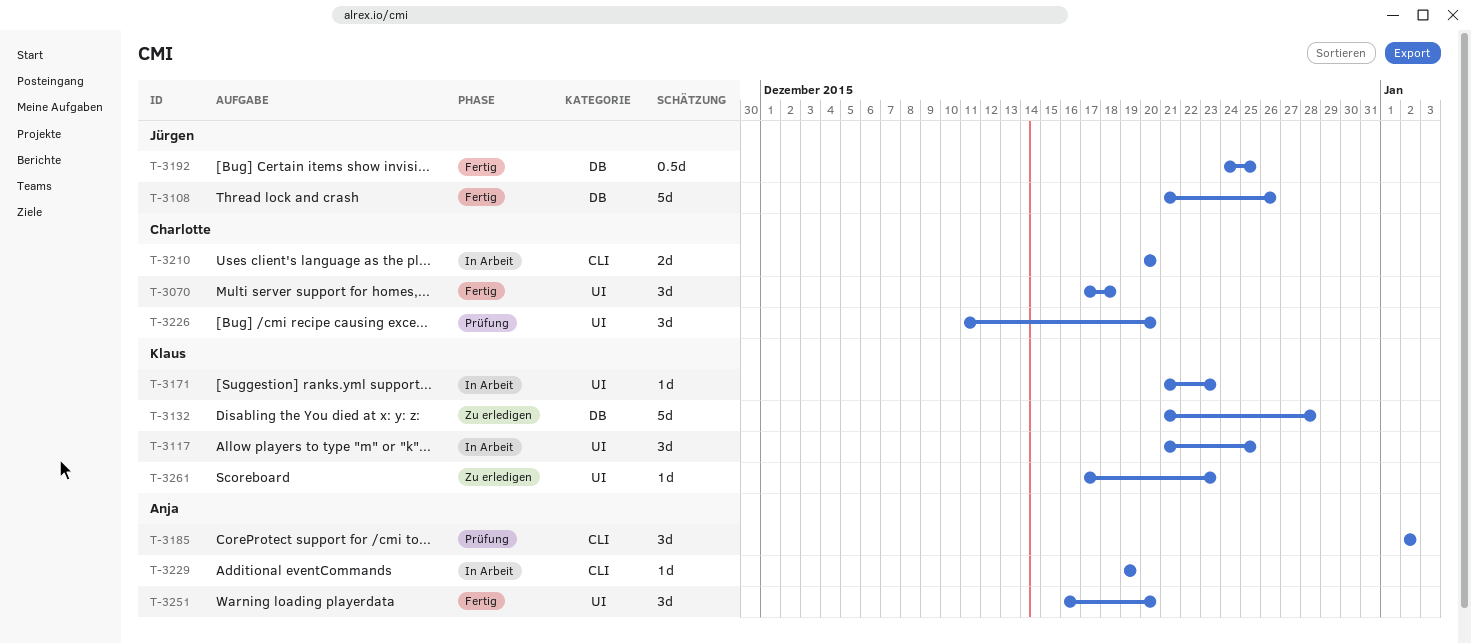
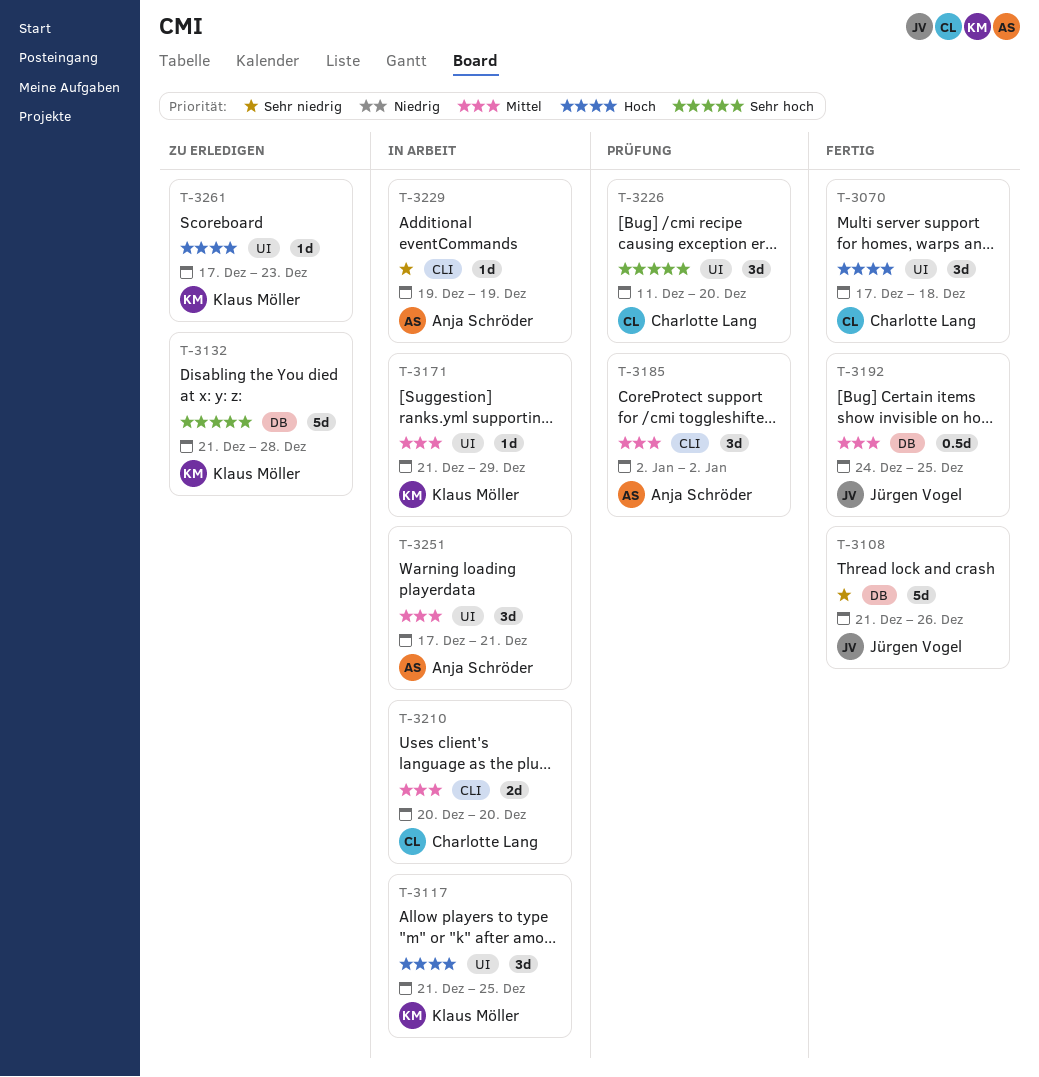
T-3171, due: Dec 23 -> Dec 29
T-3251, status: Fertig -> In Arbeit
T-3251, start: Dec 16 -> Dec 17
T-3251, due: Dec 20 -> Dec 21

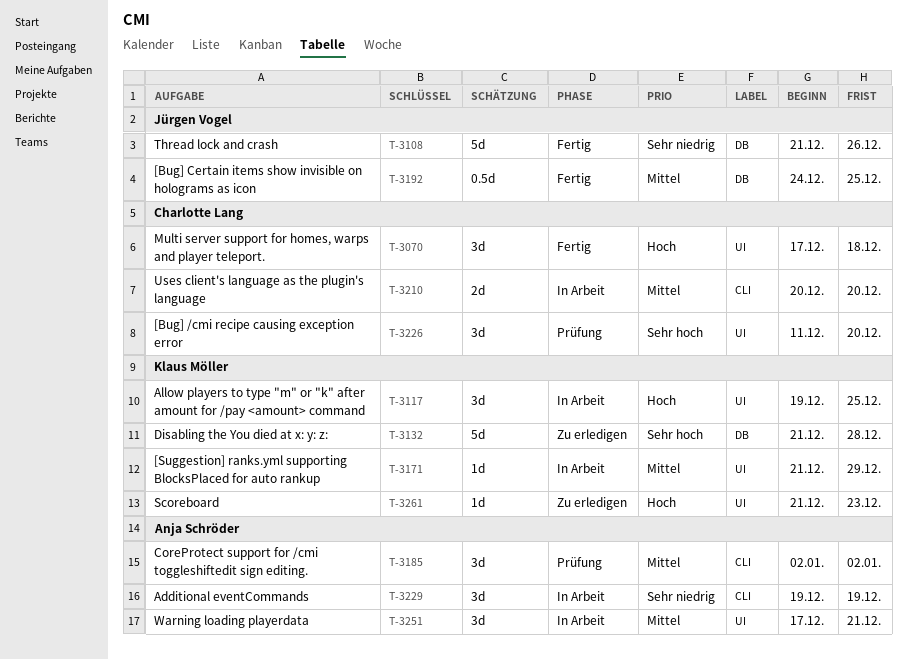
T-3117, start: Dec 21 -> Dec 19
T-3229, estimate: 1d -> 3d
T-3261, start: Dec 17 -> Dec 21

